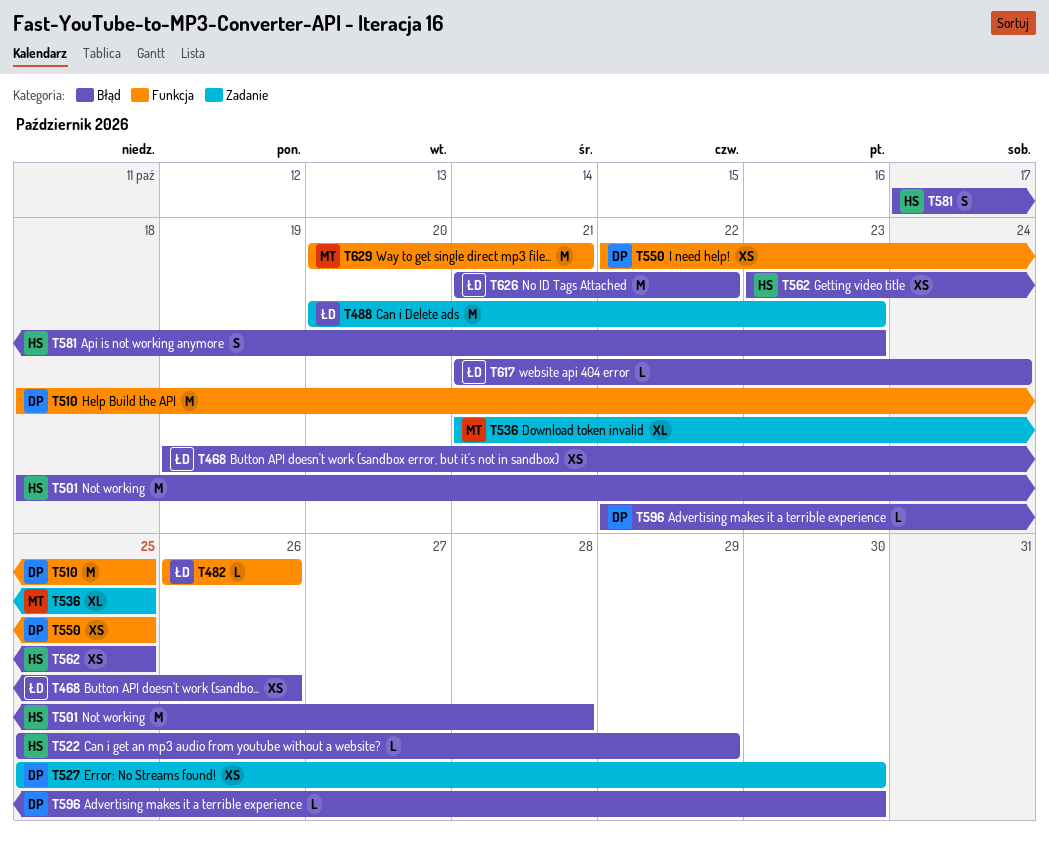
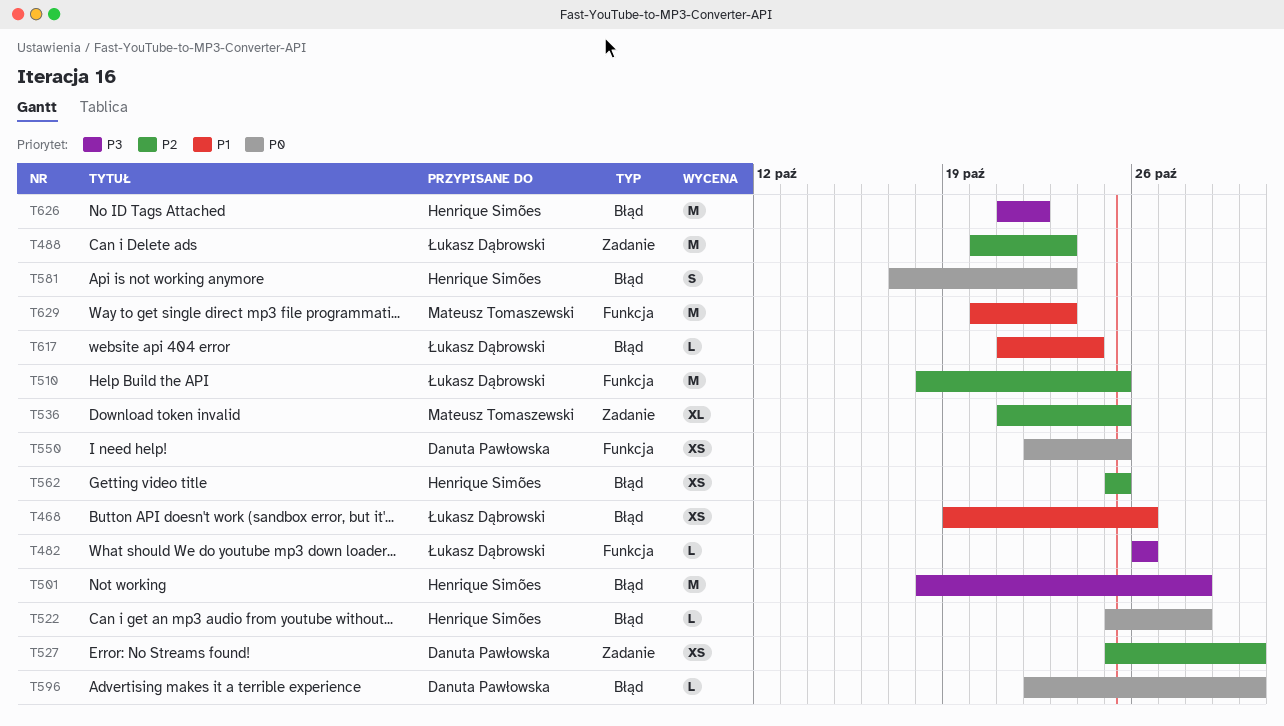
T510, owner: Danuta Pawłowska -> Łukasz Dąbrowski
T522, due: Oct 29 -> Oct 28
T562, start: Oct 23 -> Oct 25
T626, owner: Łukasz Dąbrowski -> Henrique Simões
T629, due: Oct 21 -> Oct 23

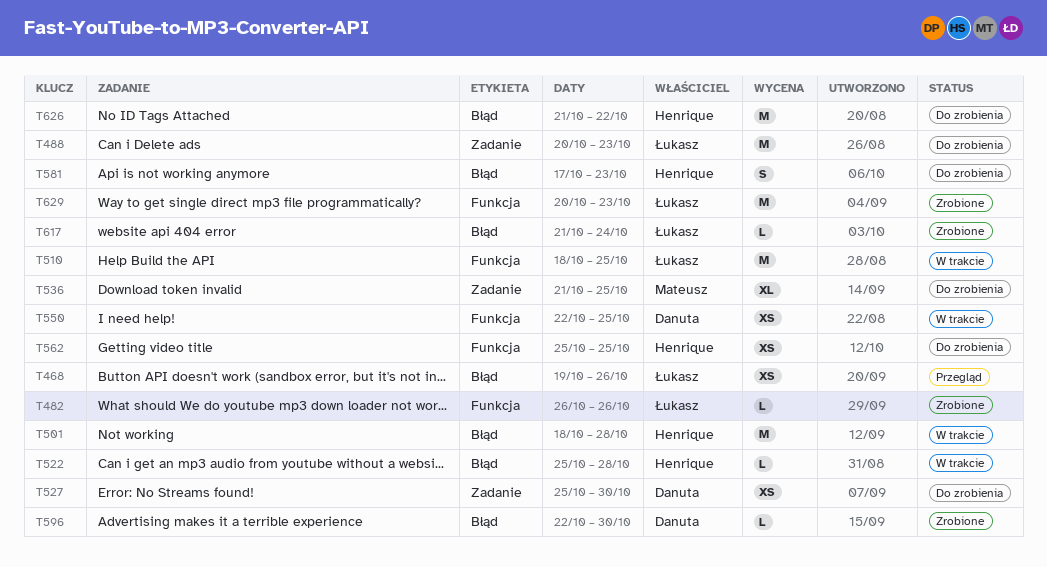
T562, label: Błąd -> Funkcja
T629, owner: Mateusz Tomaszewski -> Łukasz Dąbrowski

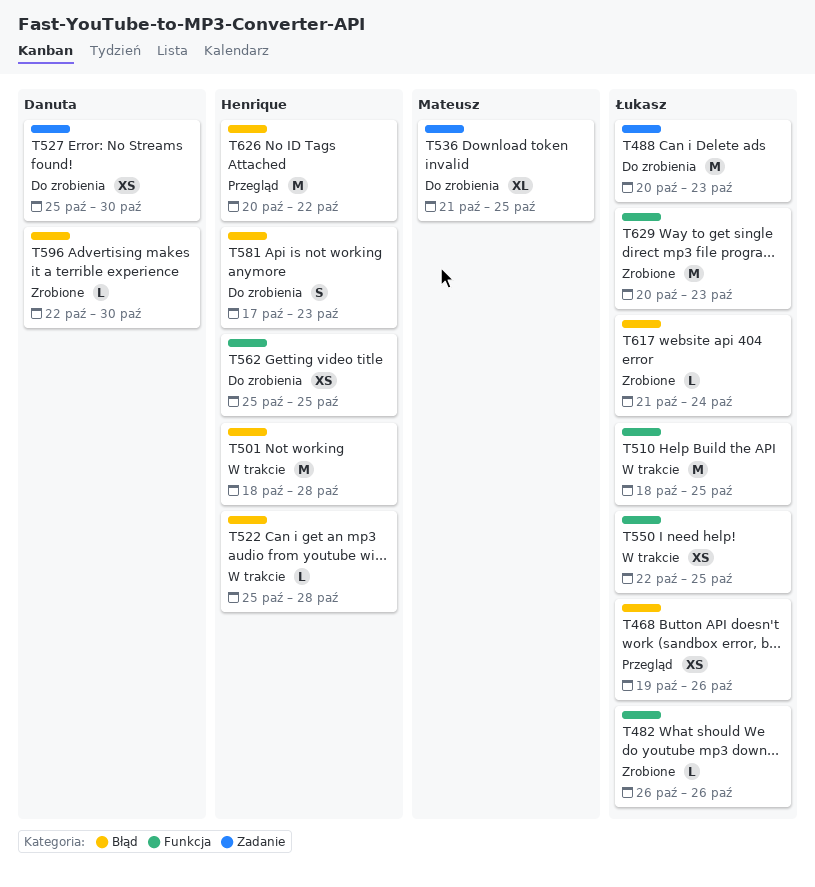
T550, owner: Danuta -> Łukasz
T626, status: Do zrobienia -> Przegląd
T626, start: Oct 21 -> Oct 20

